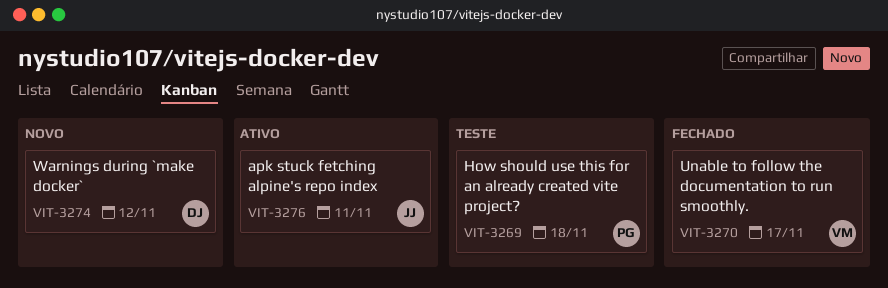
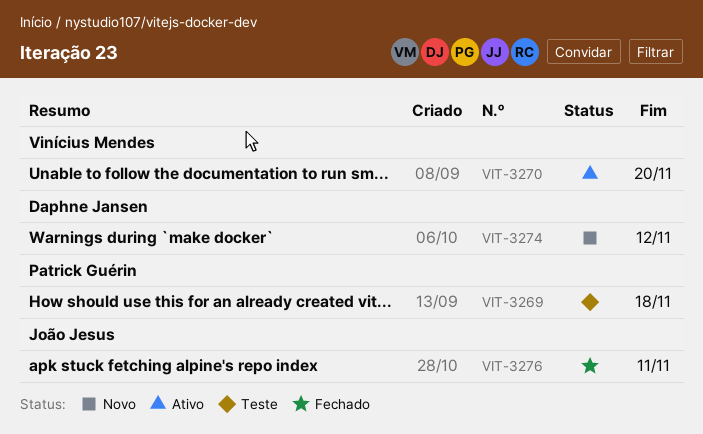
VIT-3270, status: Fechado -> Ativo
VIT-3270, due: Nov 17 -> Nov 20
VIT-3276, status: Ativo -> Fechado

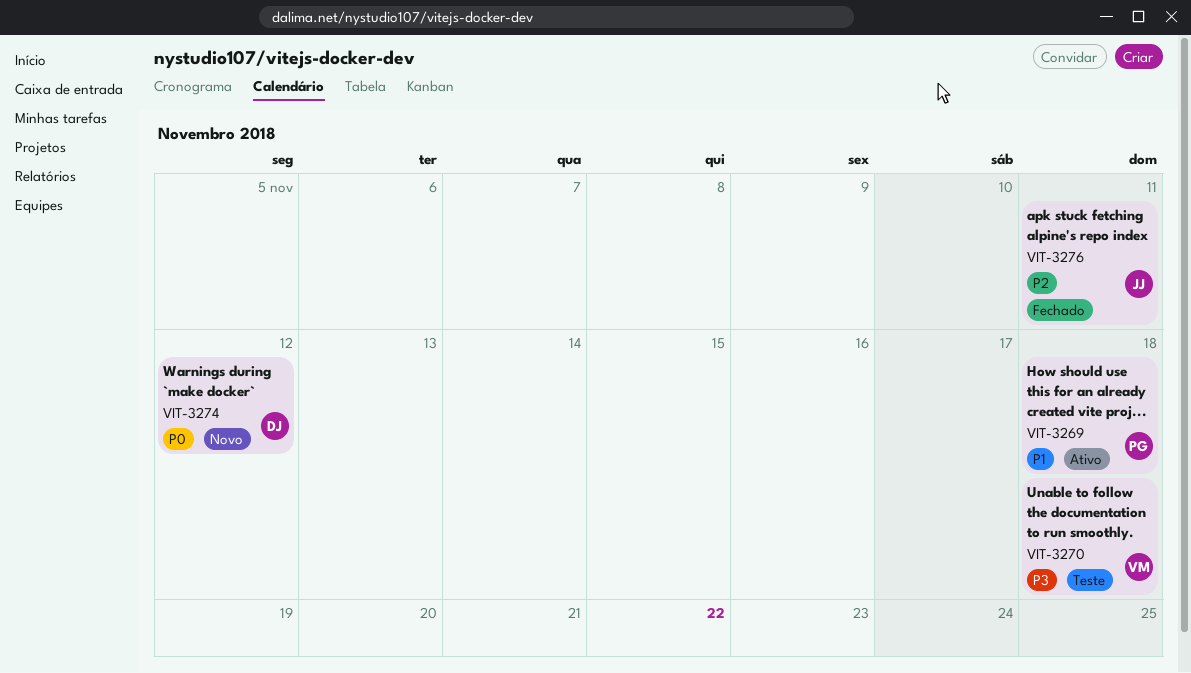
VIT-3269, status: Teste -> Ativo
VIT-3270, status: Ativo -> Teste
VIT-3270, due: Nov 20 -> Nov 18

